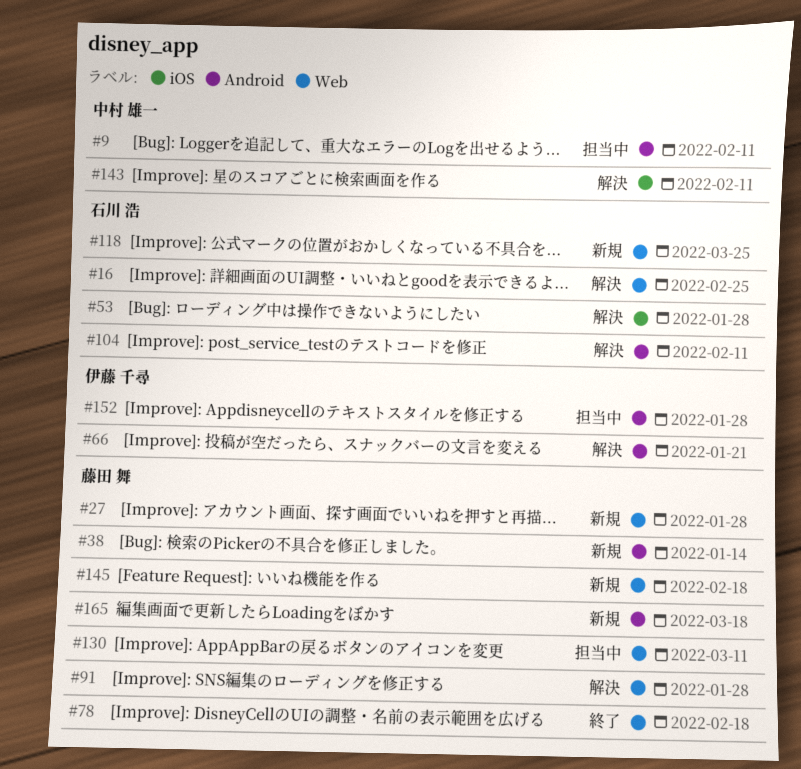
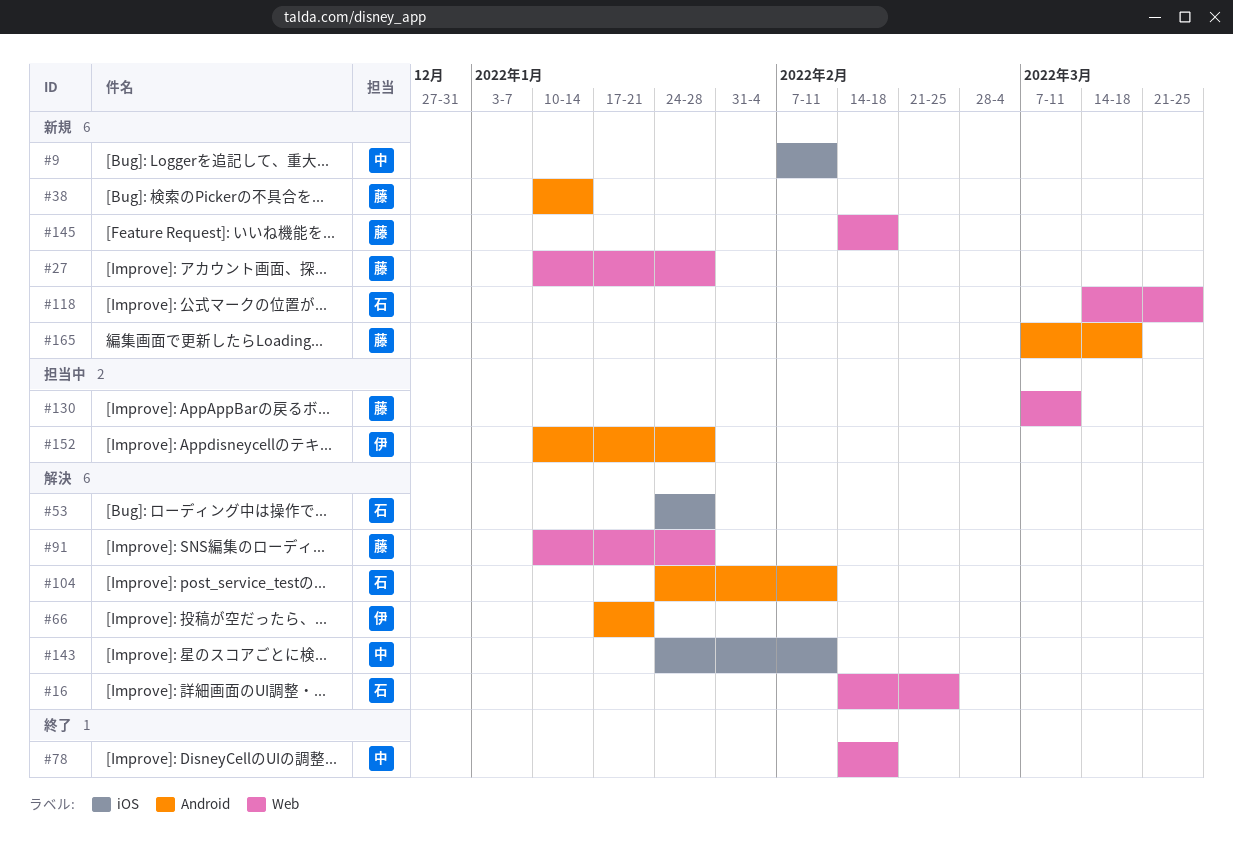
#9, status: 担当中 -> 新規
#9, label: Android -> iOS
#78, owner: 藤田 舞 -> 中村 雄一

